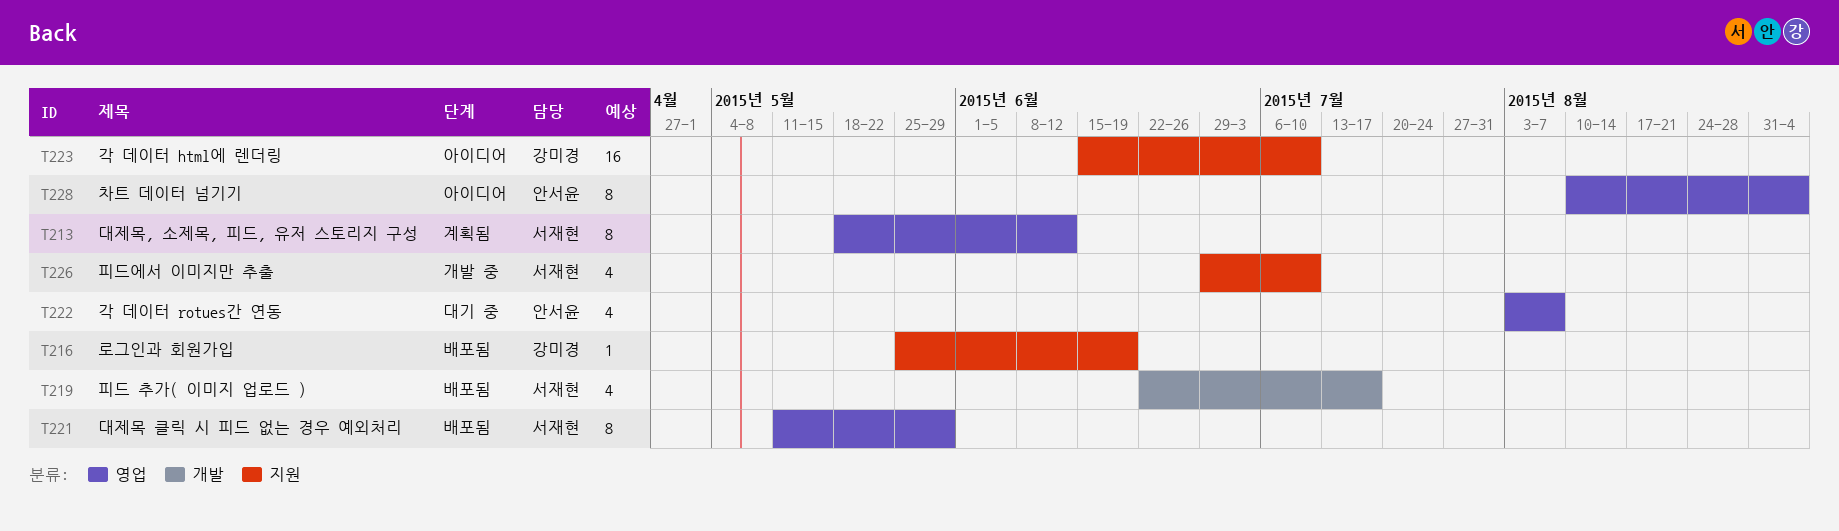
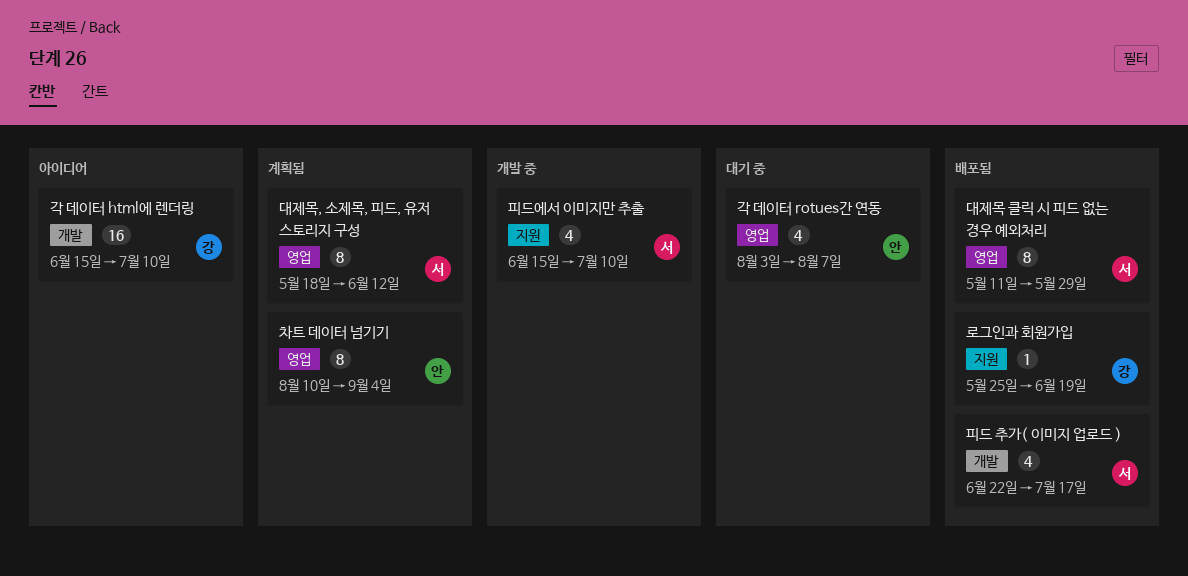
각 데이터 html에 렌더링, label: 지원 -> 개발
차트 데이터 넘기기, status: 아이디어 -> 계획됨
피드에서 이미지만 추출, start: Jun 29 -> Jun 15

